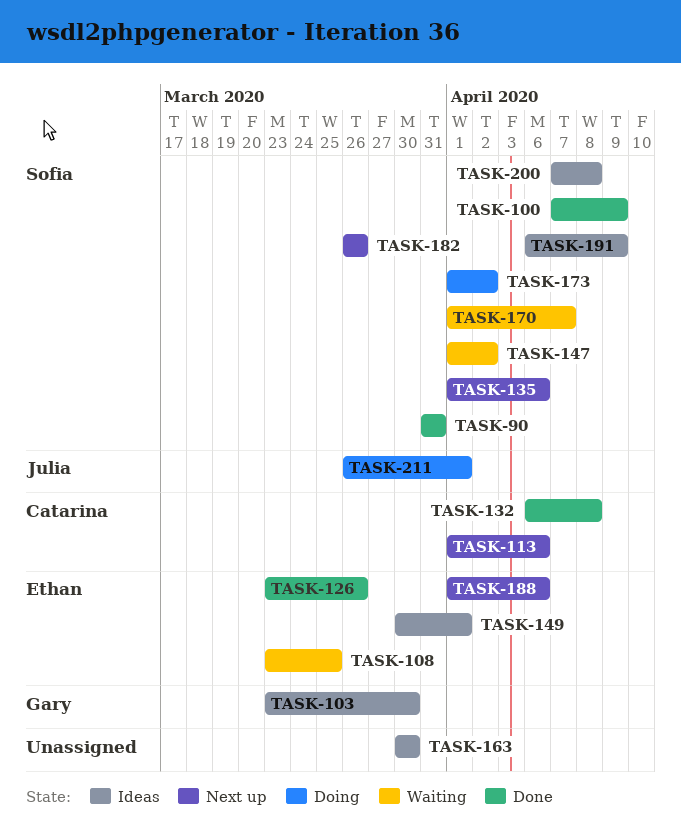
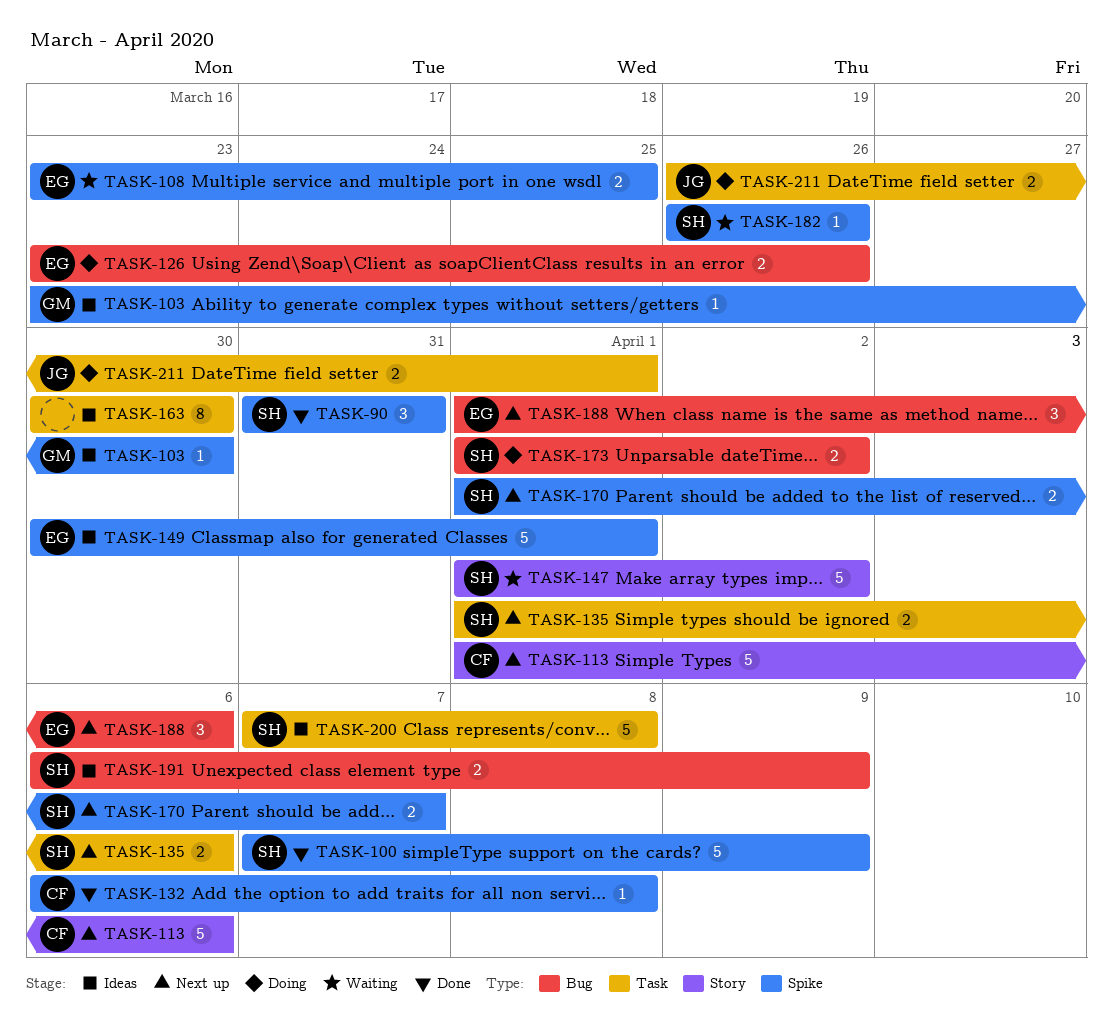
TASK-126, status: Done -> Doing
TASK-170, status: Waiting -> Next up
TASK-182, status: Next up -> Waiting

